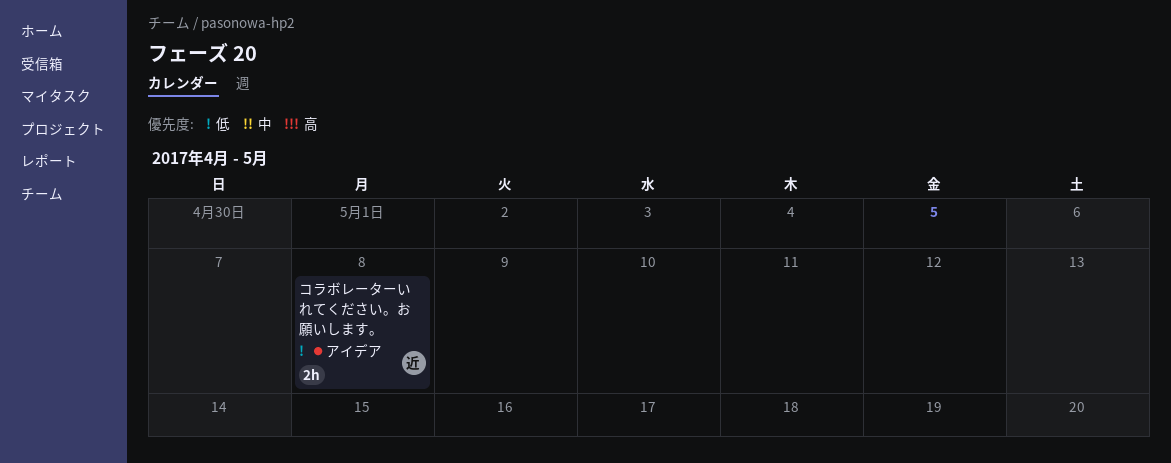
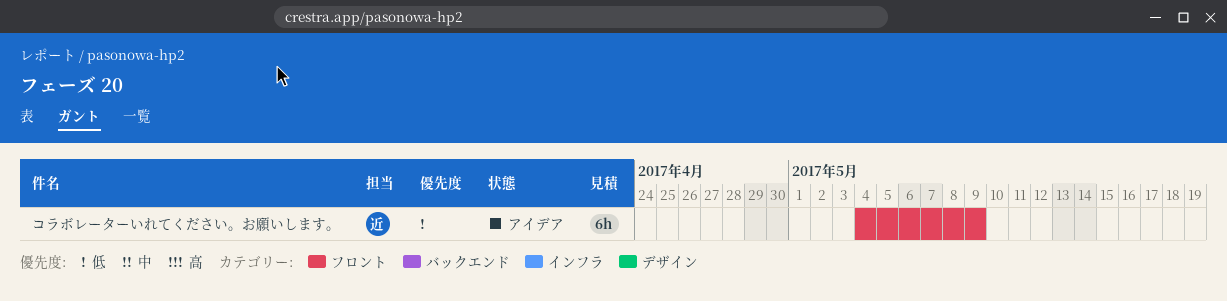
コラボレーターいれてください。お願いします。, estimate: 2h -> 6h
コラボレーターいれてください。お願いします。, due: May 8 -> May 9

